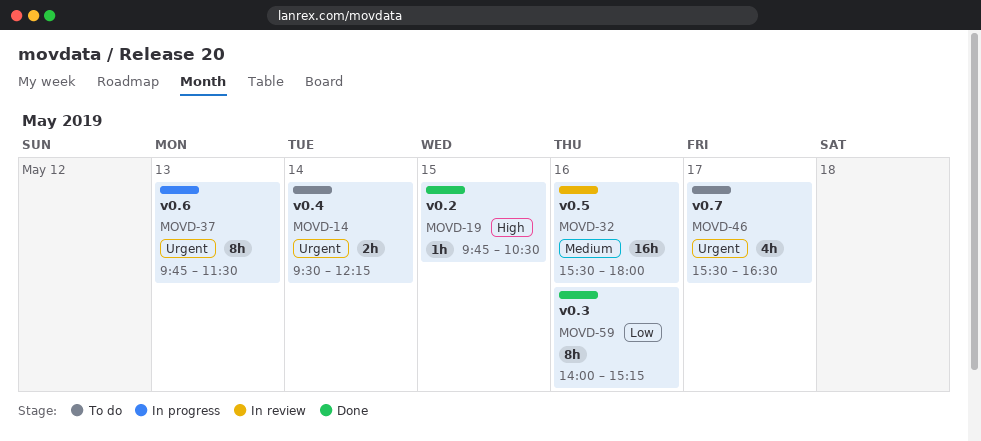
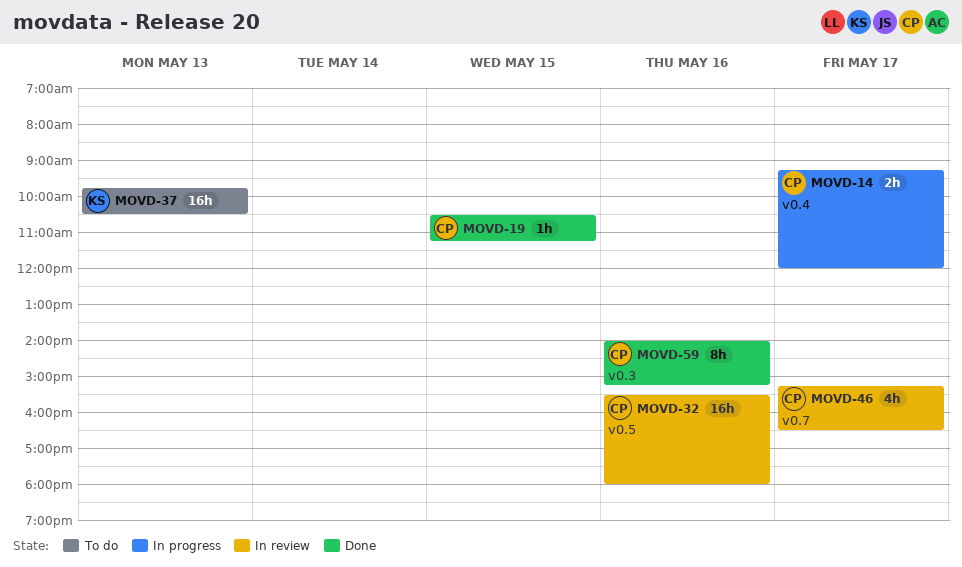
MOVD-14, status: To do -> In progress
MOVD-14, day: May 14 -> May 17
MOVD-14, begins: 09:30 -> 09:15
MOVD-14, ends: 12:15 -> 12:00
MOVD-19, begins: 09:45 -> 10:30
MOVD-19, ends: 10:30 -> 11:15
MOVD-37, status: In progress -> To do
MOVD-37, estimate: 8h -> 16h
MOVD-37, ends: 11:30 -> 10:30
MOVD-46, status: To do -> In review
MOVD-46, begins: 15:30 -> 15:15

